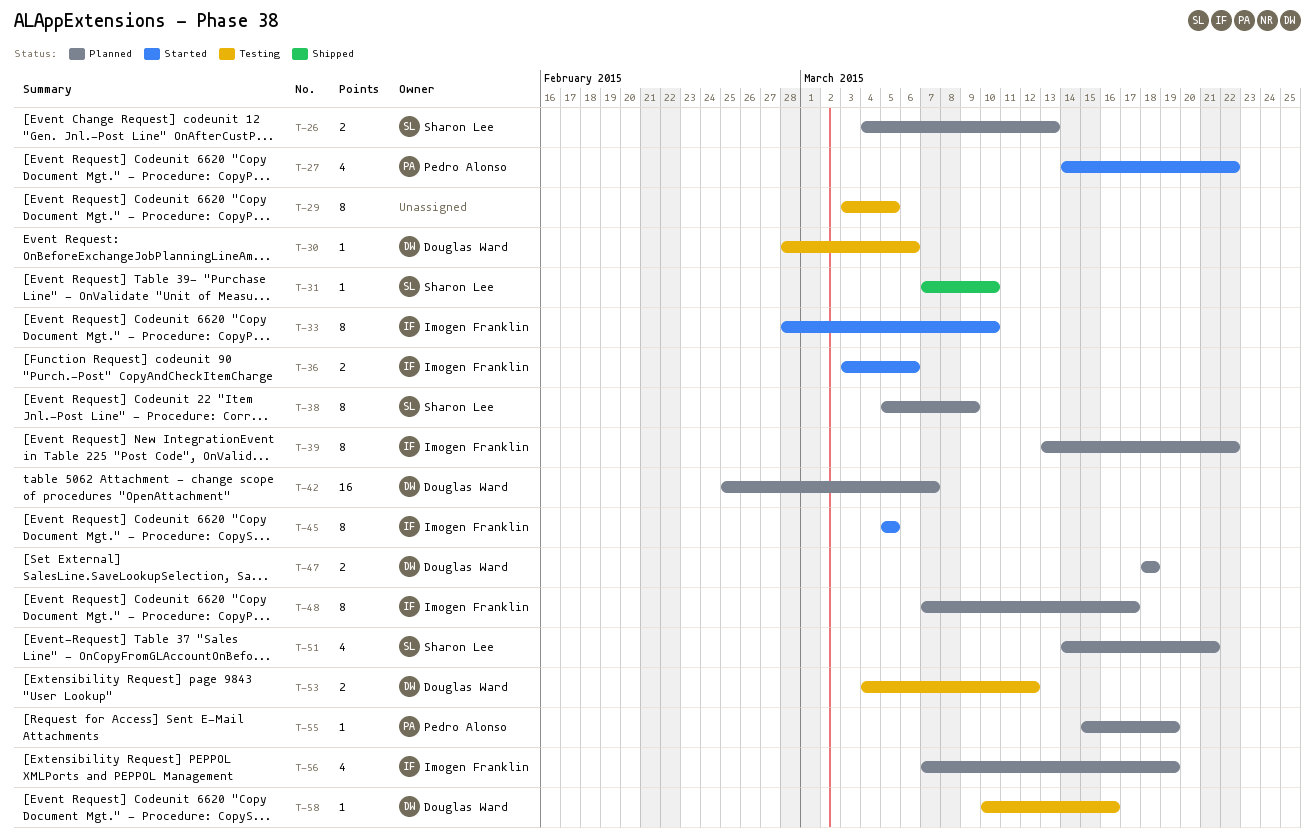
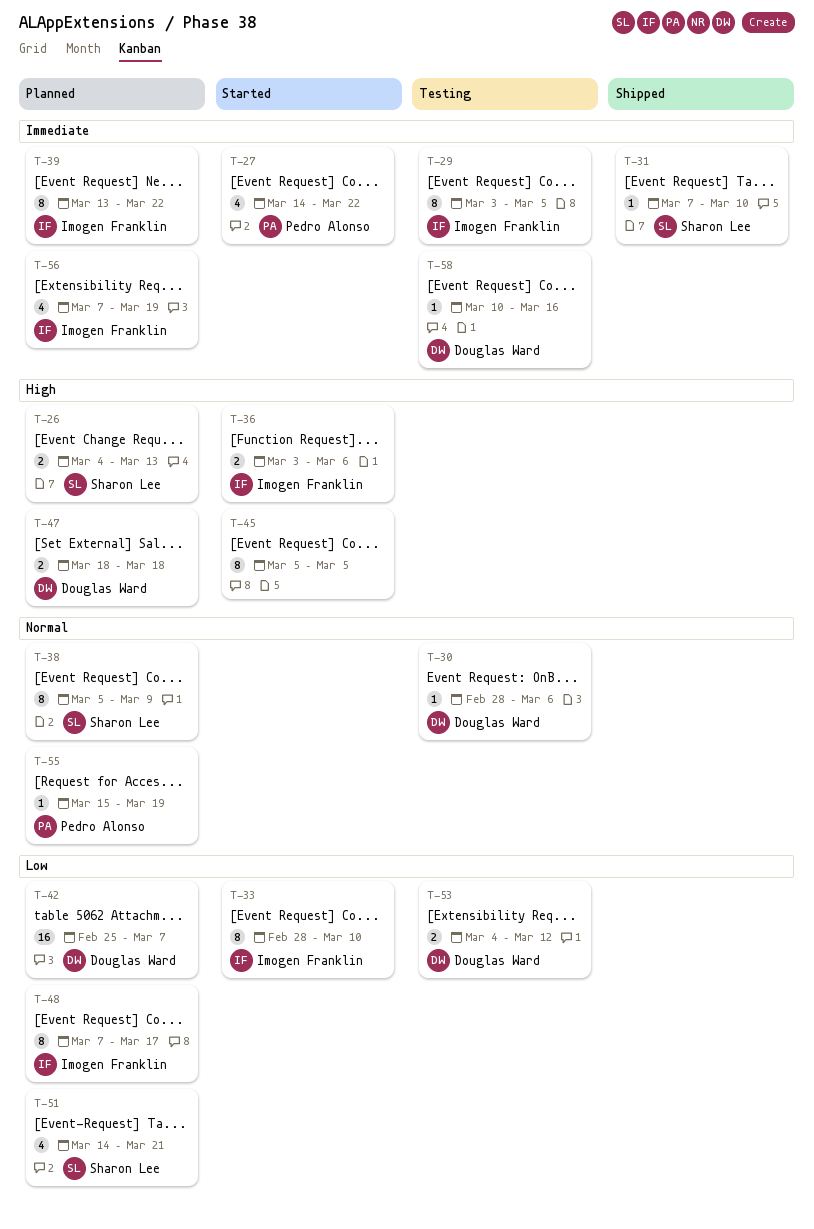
T-29, owner: none -> Imogen Franklin
T-45, owner: Imogen Franklin -> none

